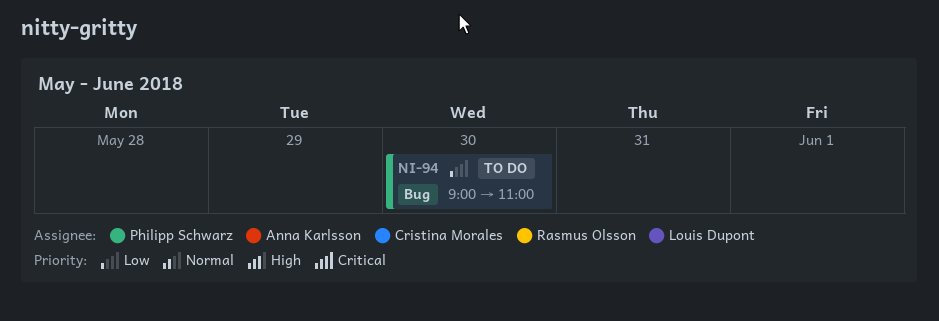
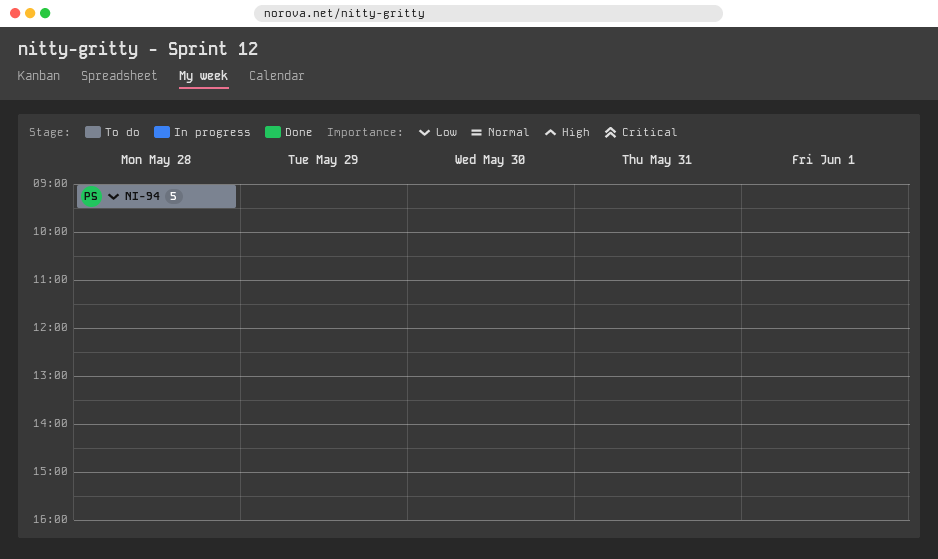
NI-94, day: May 30 -> May 28
NI-94, ends: 11:00 -> 09:30

